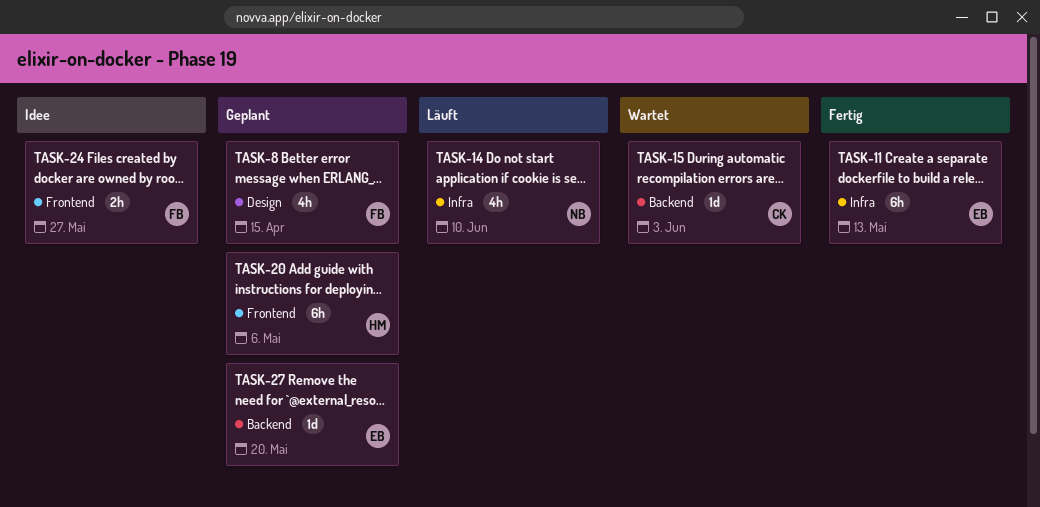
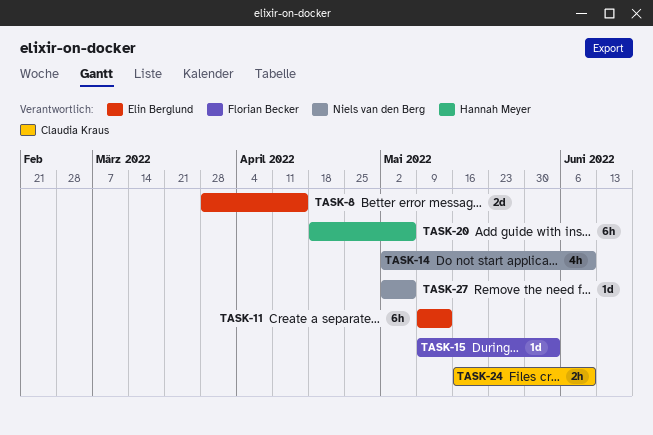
TASK-8, owner: Florian Becker -> Elin Berglund
TASK-8, estimate: 4h -> 2d
TASK-15, owner: Claudia Kraus -> Florian Becker
TASK-24, owner: Florian Becker -> Claudia Kraus
TASK-24, due: May 27 -> Jun 10
TASK-27, owner: Elin Berglund -> Niels van den Berg
TASK-27, due: May 20 -> May 6

